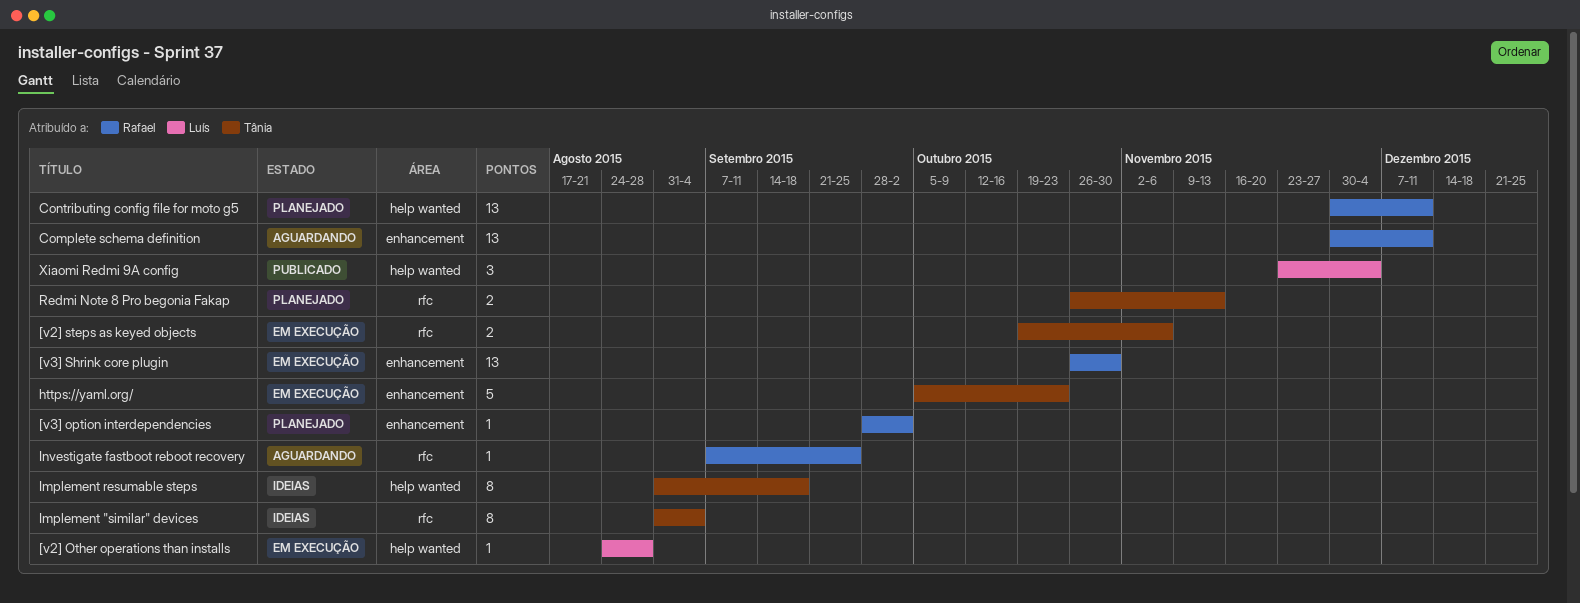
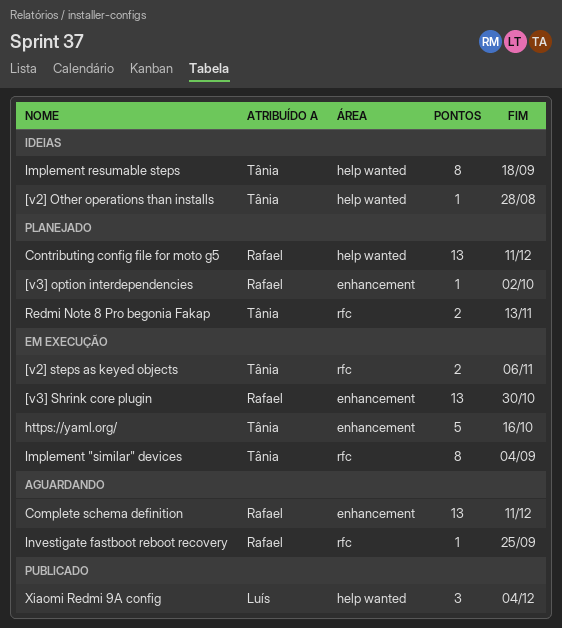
[v2] Other operations than installs, status: Em execução -> Ideias
[v2] Other operations than installs, owner: Luís -> Tânia
https://yaml.org/, due: Oct 23 -> Oct 16
Implement "similar" devices, status: Ideias -> Em execução

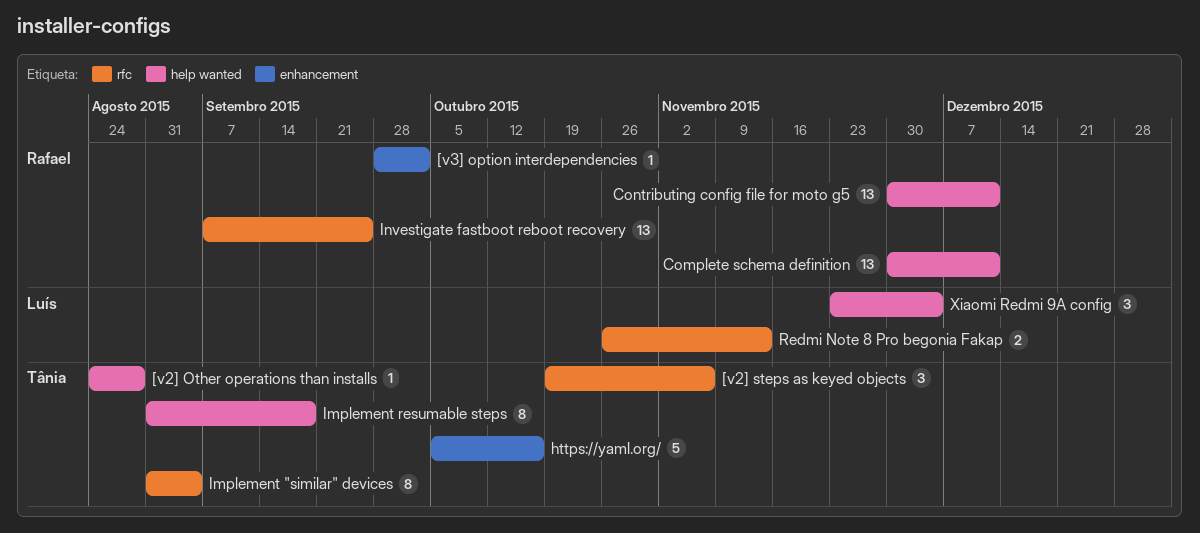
[v2] steps as keyed objects, estimate: 2 -> 3
[v3] Shrink core plugin: present -> none
Complete schema definition, label: enhancement -> help wanted
Investigate fastboot reboot recovery, estimate: 1 -> 13
Redmi Note 8 Pro begonia Fakap, owner: Tânia -> Luís

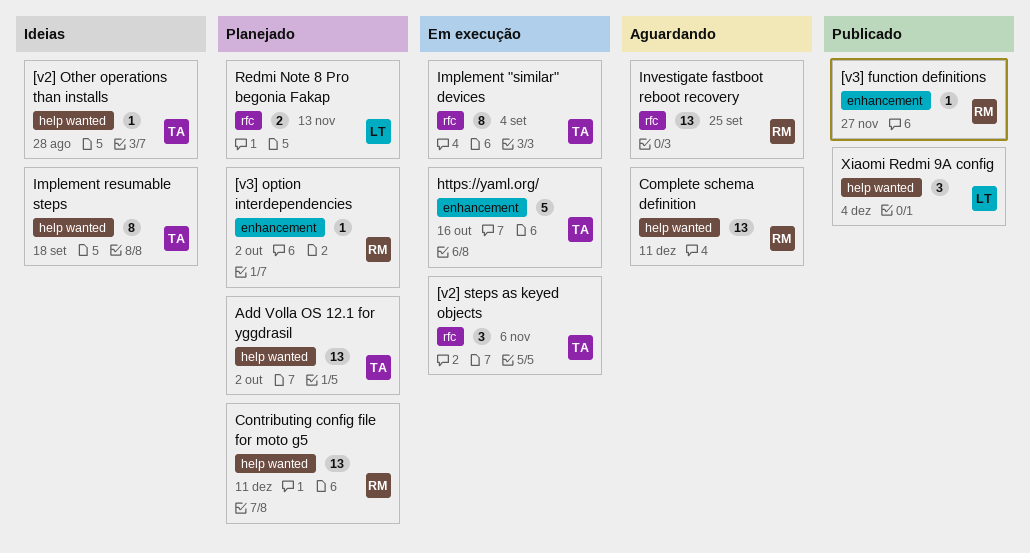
[v3] function definitions: none -> present
Add Volla OS 12.1 for yggdrasil: none -> present

